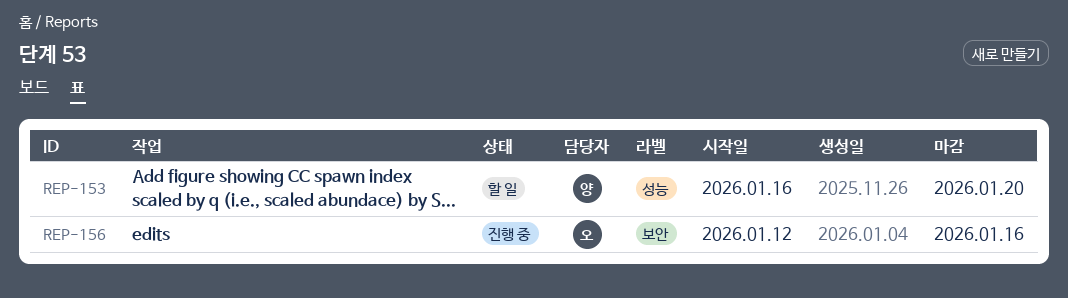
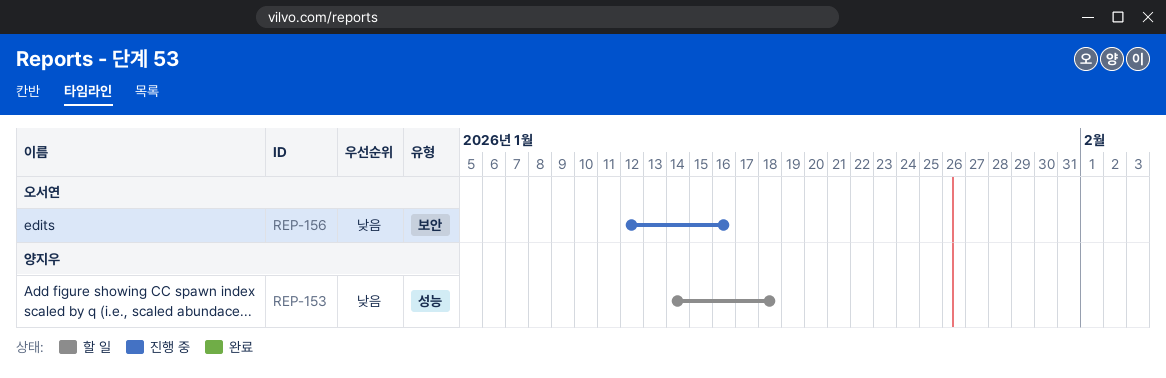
REP-153, start: Jan 16 -> Jan 14
REP-153, due: Jan 20 -> Jan 18

